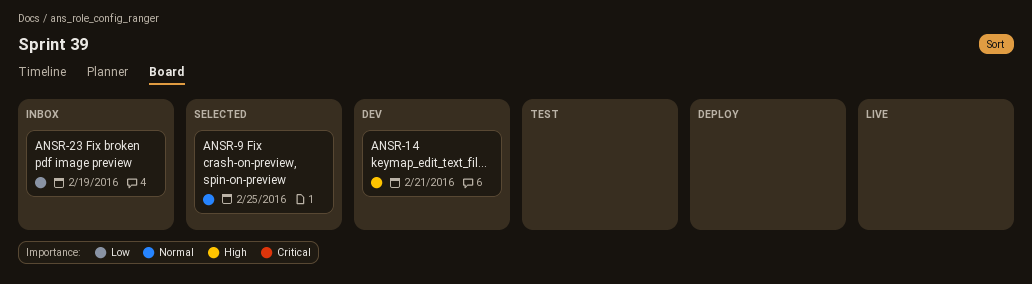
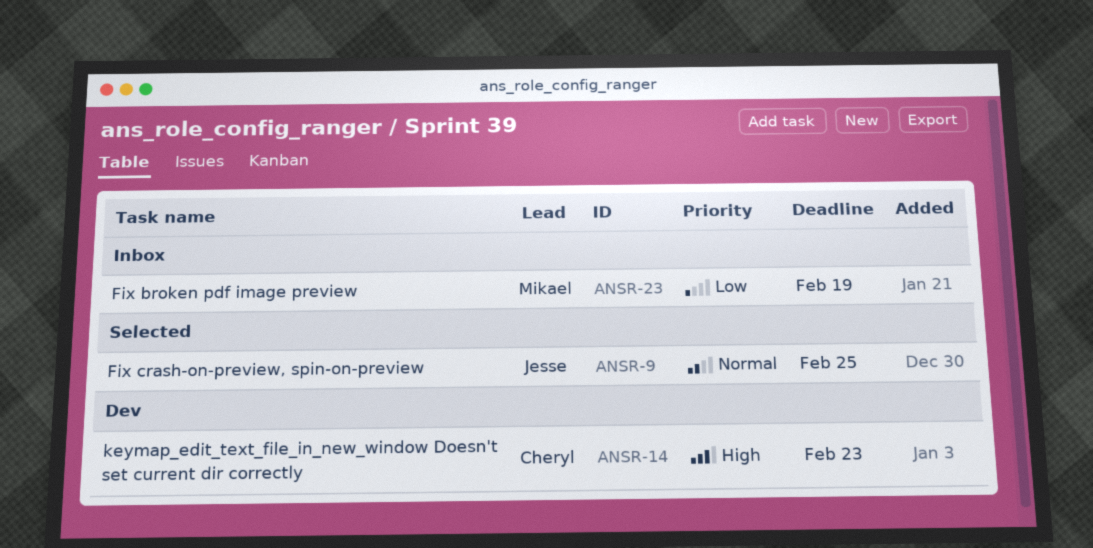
ANSR-14, due: Feb 21 -> Feb 23

